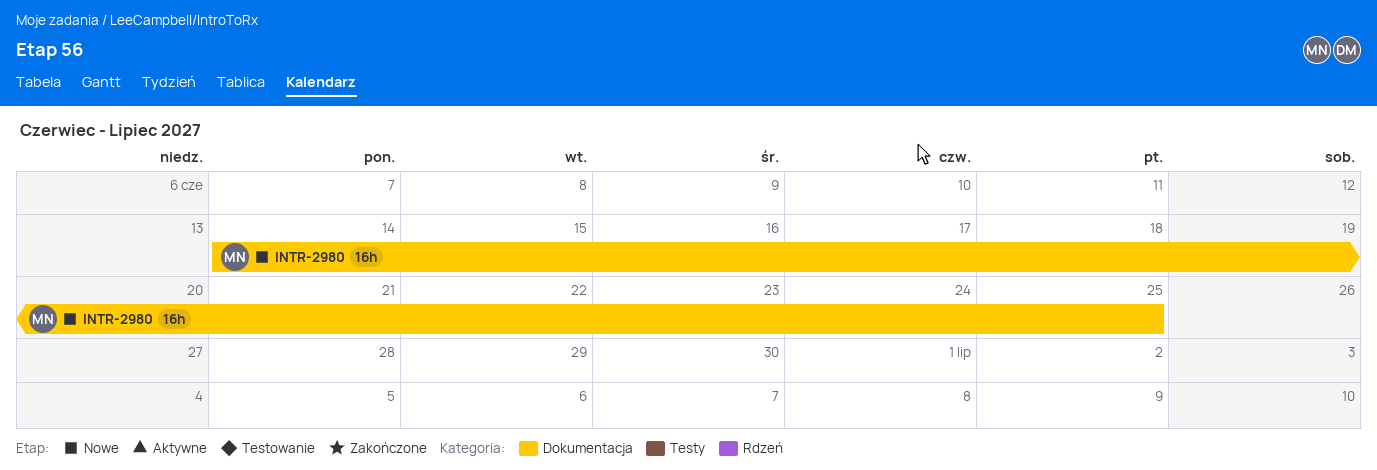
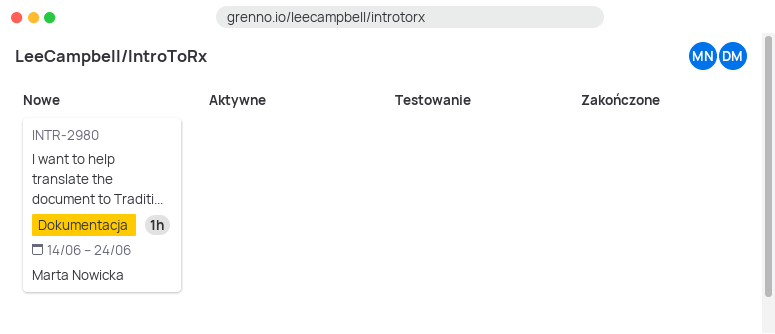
INTR-2980, estimate: 16h -> 1h
INTR-2980, due: Jun 25 -> Jun 24

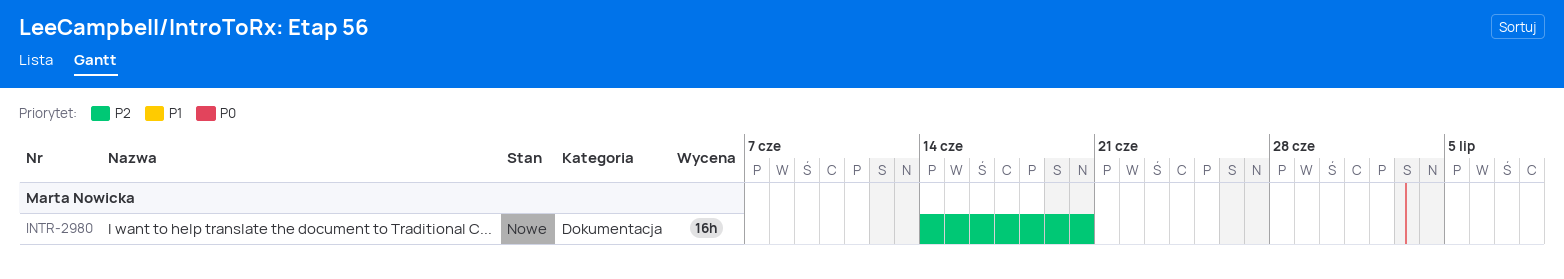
INTR-2980, estimate: 1h -> 16h
INTR-2980, due: Jun 24 -> Jun 20

